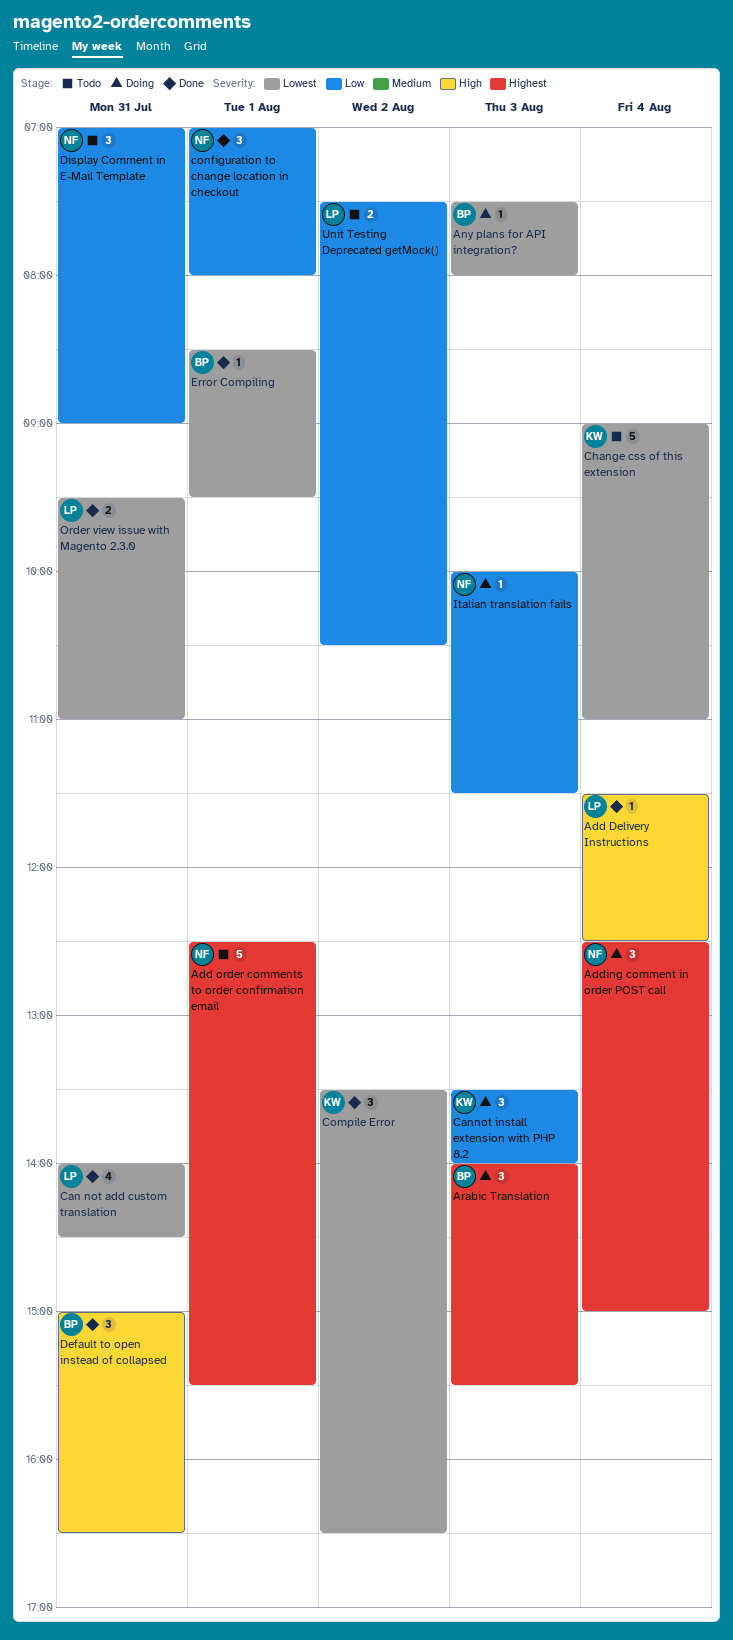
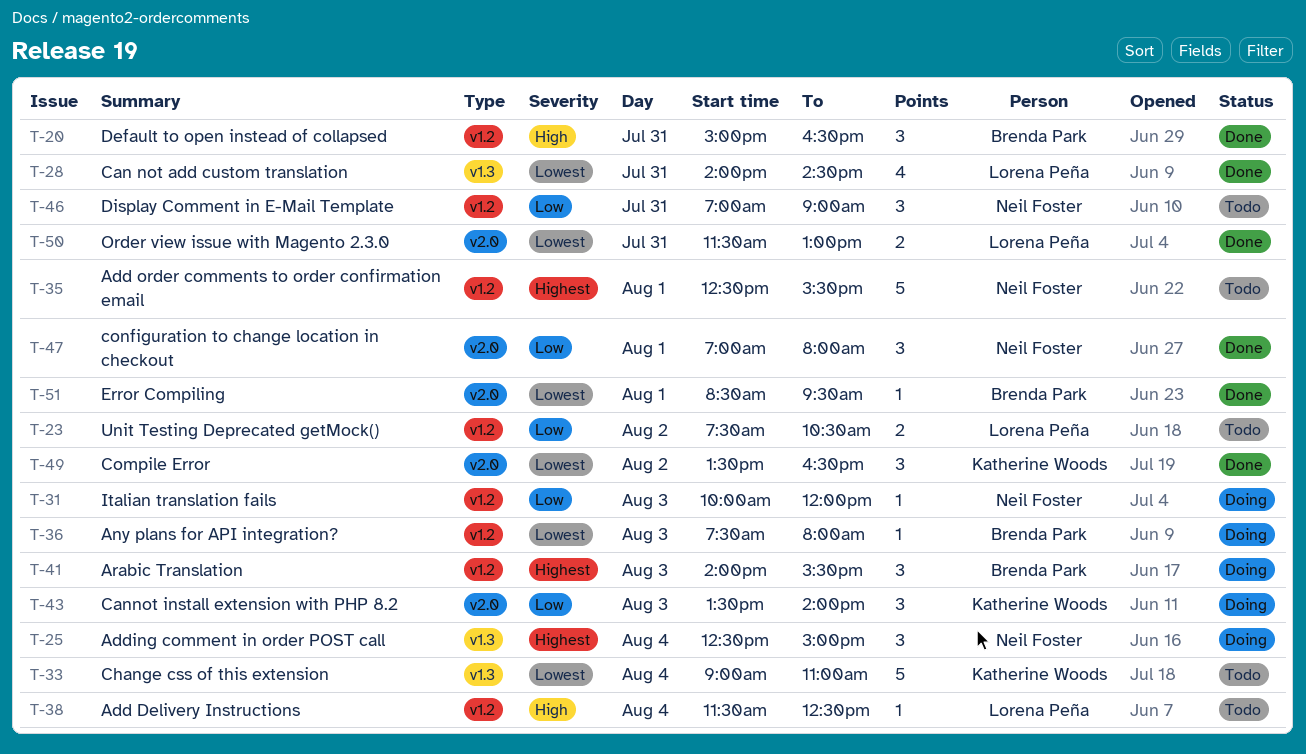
Add Delivery Instructions, status: Done -> Todo
Italian translation fails, ends: 11:30 -> 12:00
Order view issue with Magento 2.3.0, begins: 09:30 -> 11:30
Order view issue with Magento 2.3.0, ends: 11:00 -> 13:00

